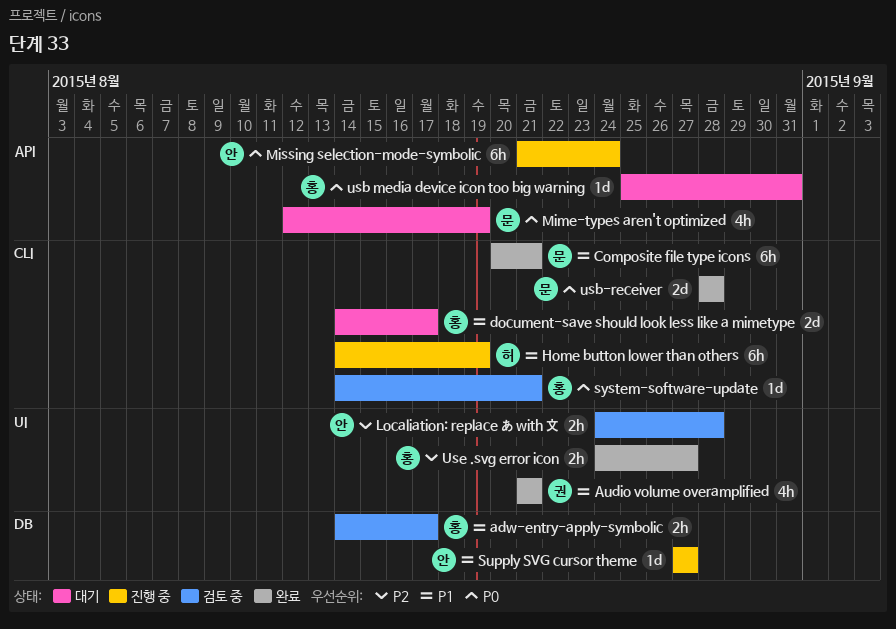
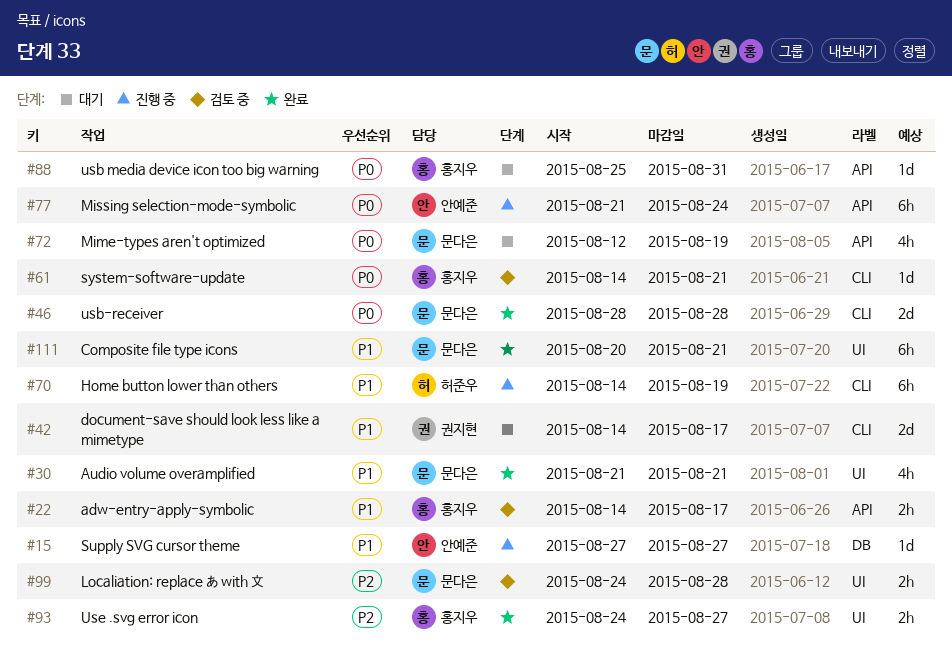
adw-entry-apply-symbolic, label: DB -> API
Audio volume overamplified, owner: 권지현 -> 문다은
Composite file type icons, label: CLI -> UI
document-save should look less like a mimetype, owner: 홍지우 -> 권지현
Localiation: replace あ with 文, owner: 안예준 -> 문다은

